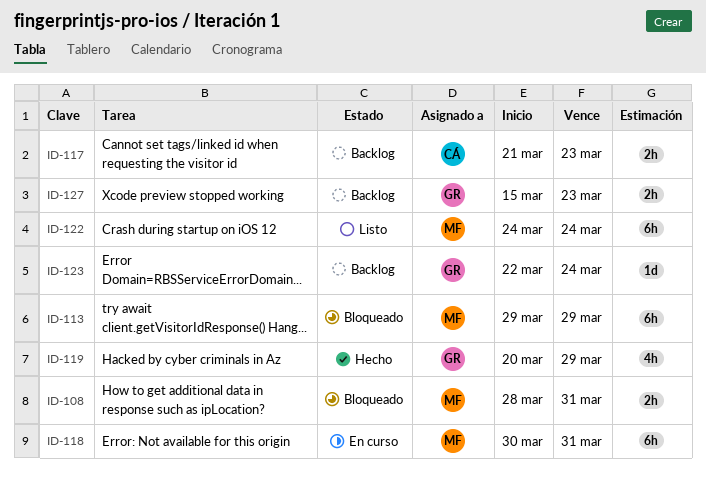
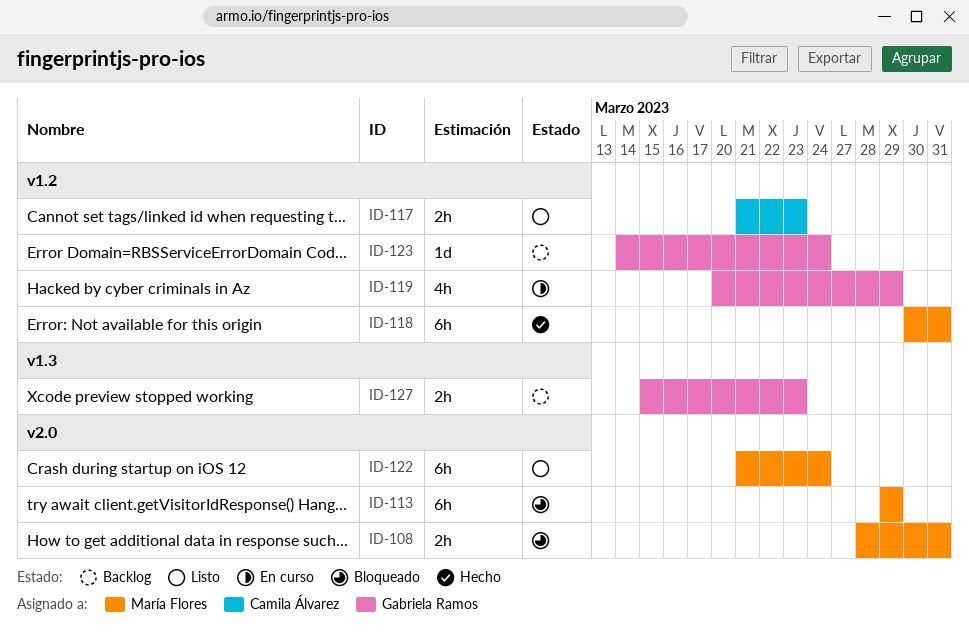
ID-117, status: Backlog -> Listo
ID-118, status: En curso -> Hecho
ID-119, status: Hecho -> En curso
ID-122, start: Mar 24 -> Mar 21
ID-123, start: Mar 22 -> Mar 14

